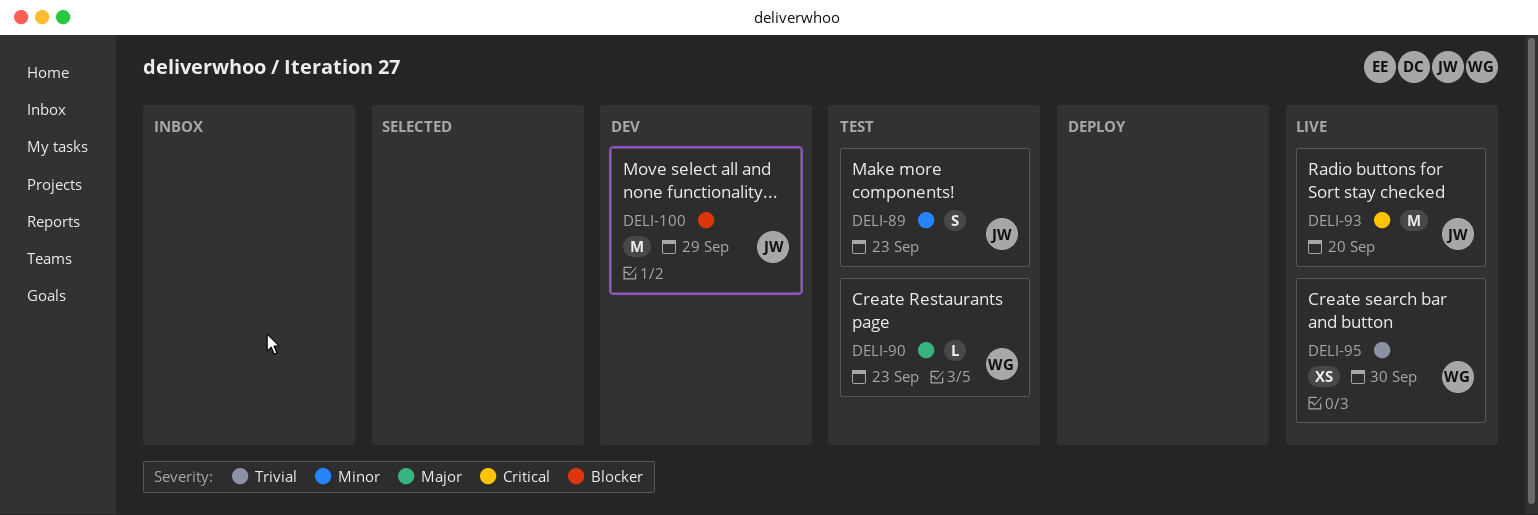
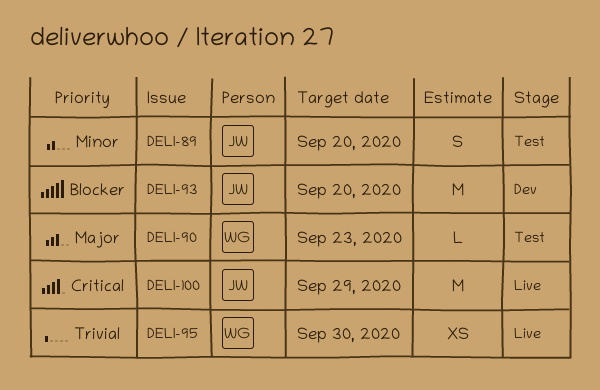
DELI-89, due: Sep 23 -> Sep 20
DELI-93, status: Live -> Dev
DELI-93, priority: Critical -> Blocker
DELI-100, status: Dev -> Live
DELI-100, priority: Blocker -> Critical

